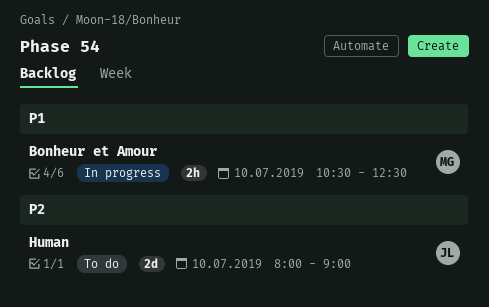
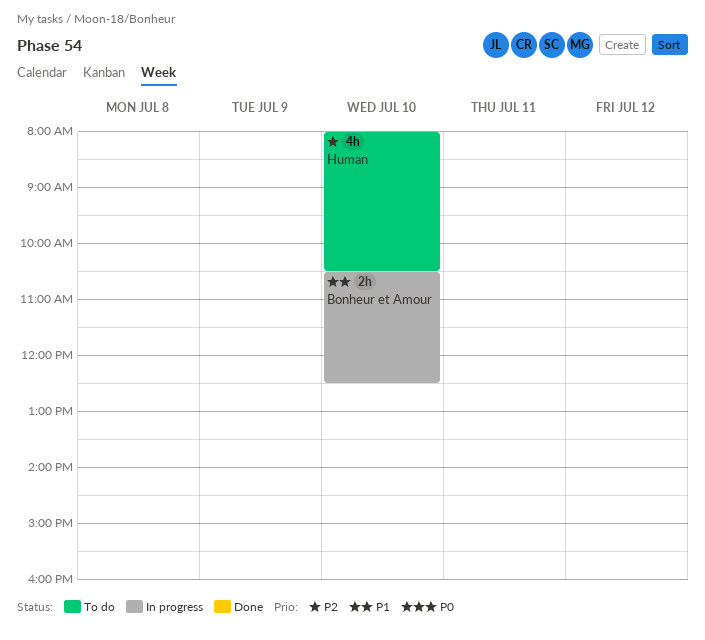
Human, estimate: 2d -> 4h
Human, ends: 09:00 -> 10:30

